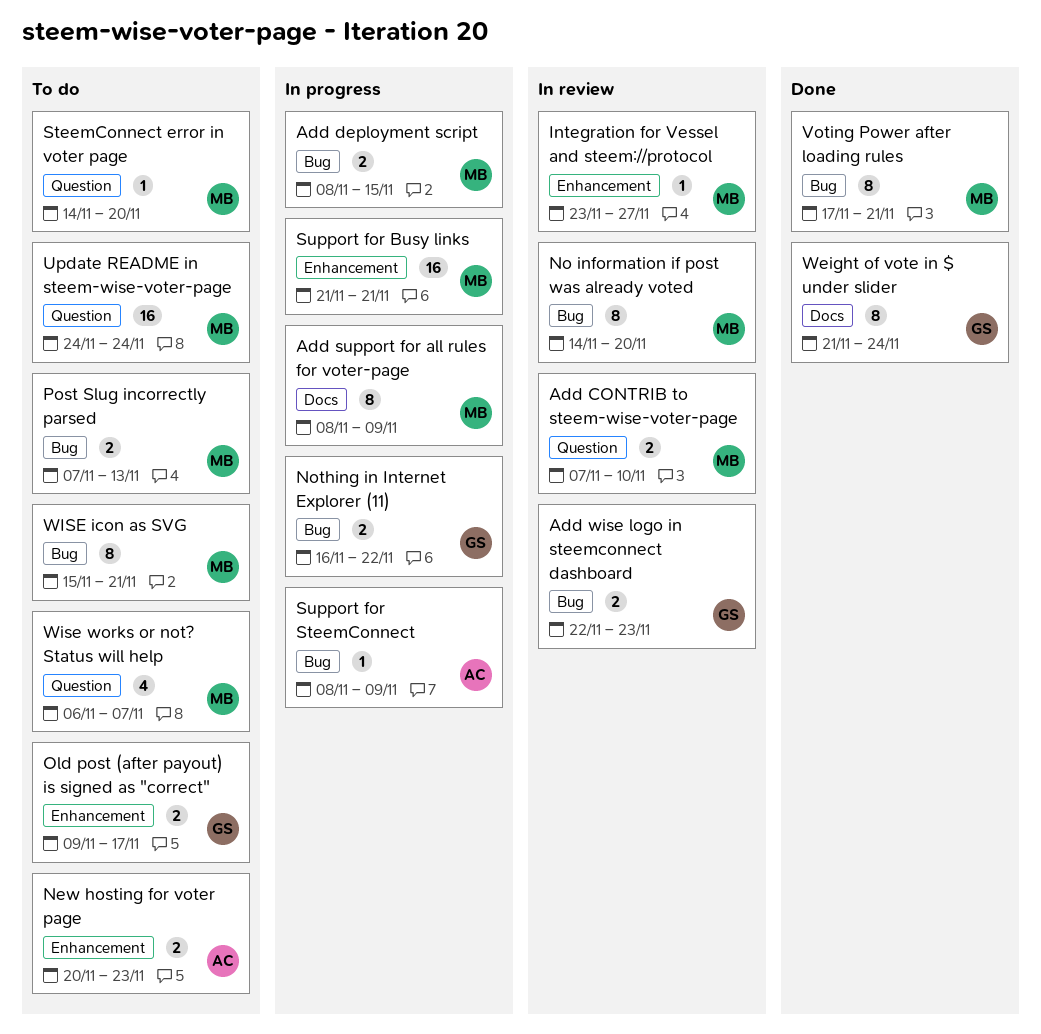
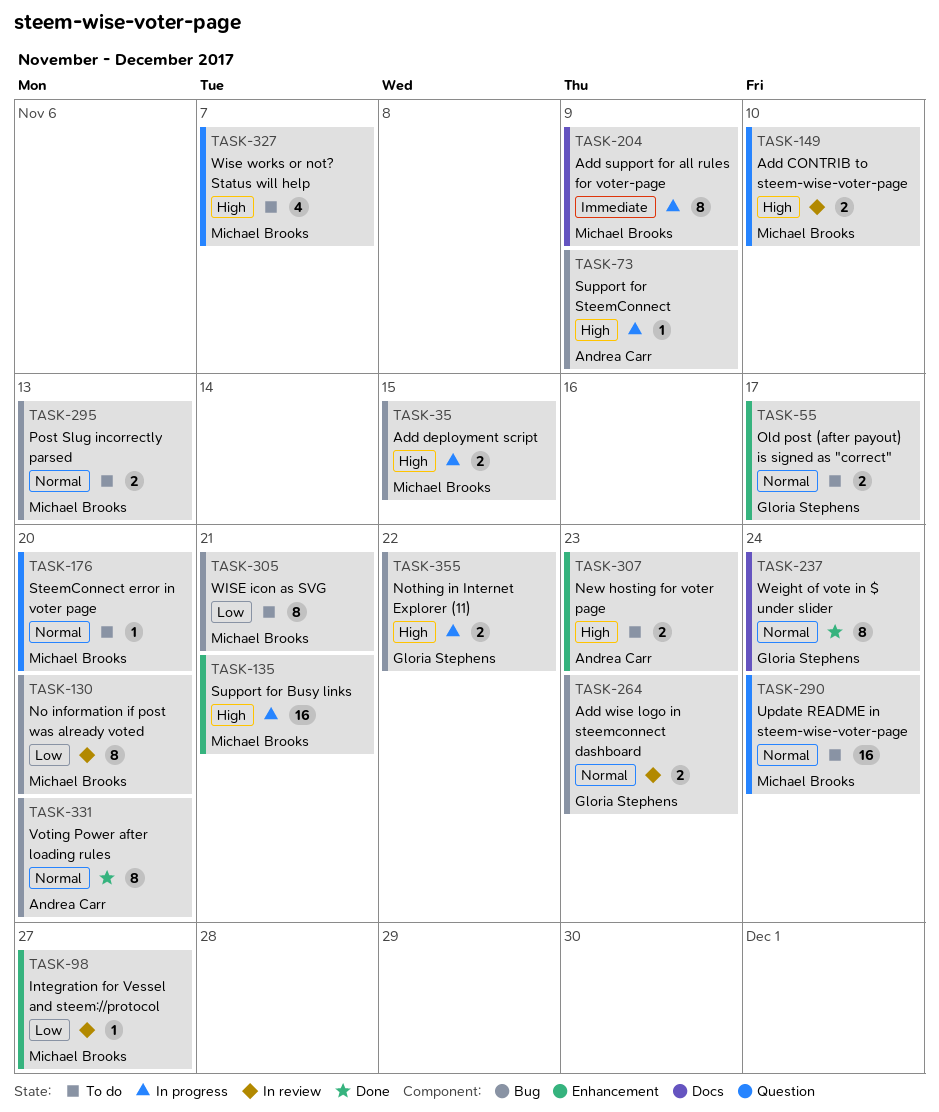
Voting Power after loading rules, owner: Michael Brooks -> Andrea Carr
Voting Power after loading rules, due: Nov 21 -> Nov 20

